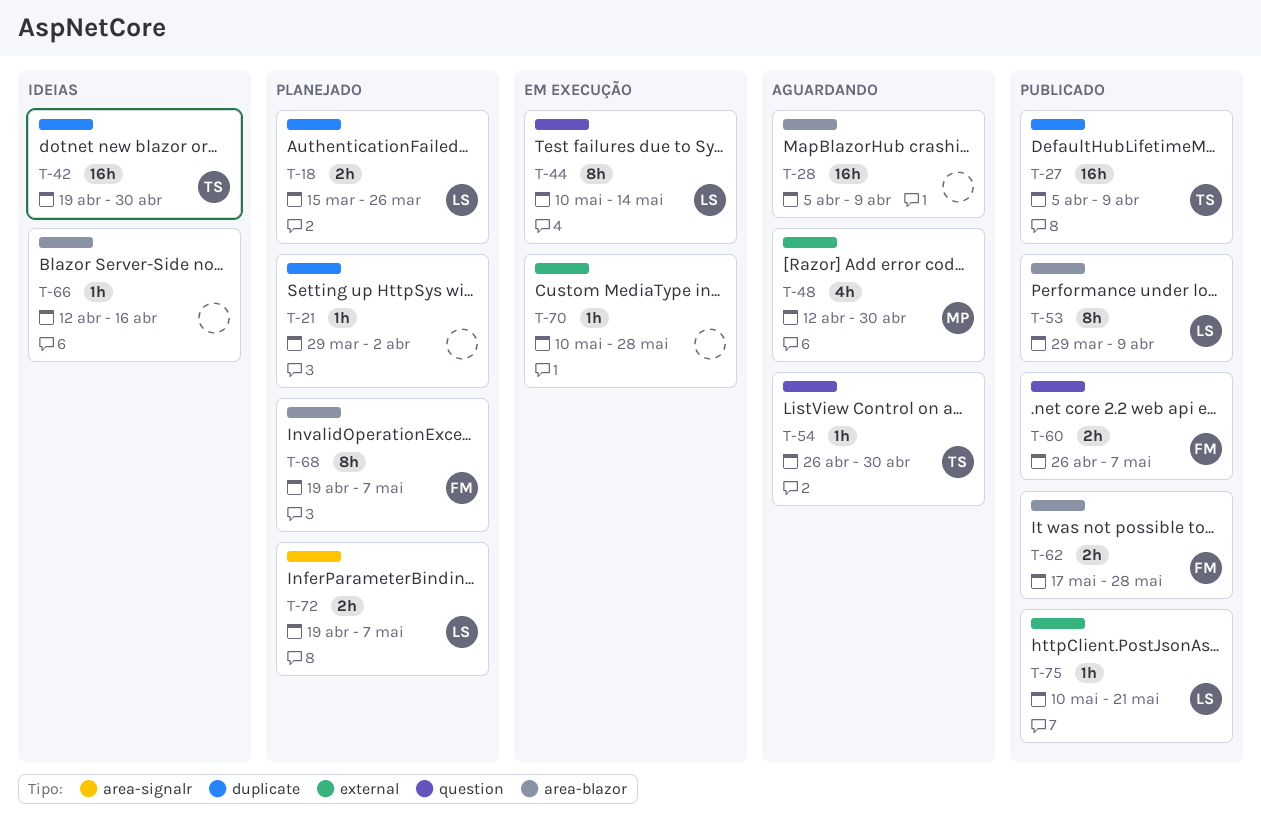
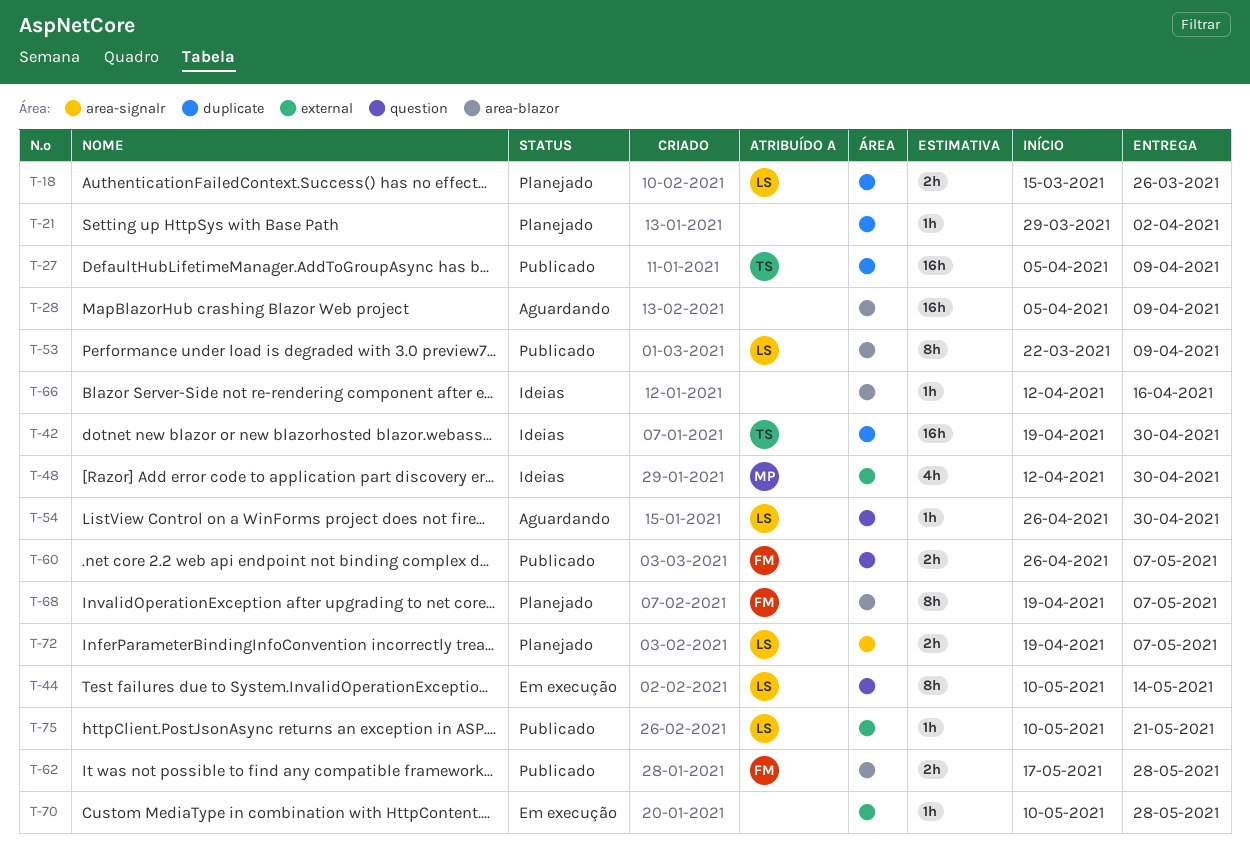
T-48, status: Aguardando -> Ideias
T-53, start: Mar 29 -> Mar 22
T-54, owner: TS -> LS

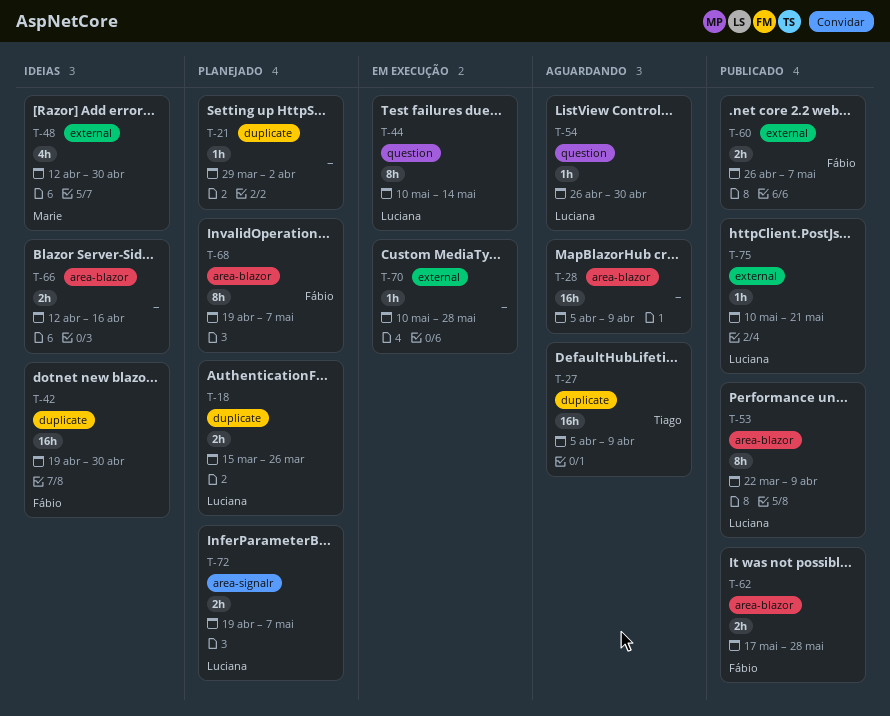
T-27, status: Publicado -> Aguardando
T-42, owner: Tiago -> Fábio
T-60, label: question -> external
T-66, estimate: 1h -> 2h

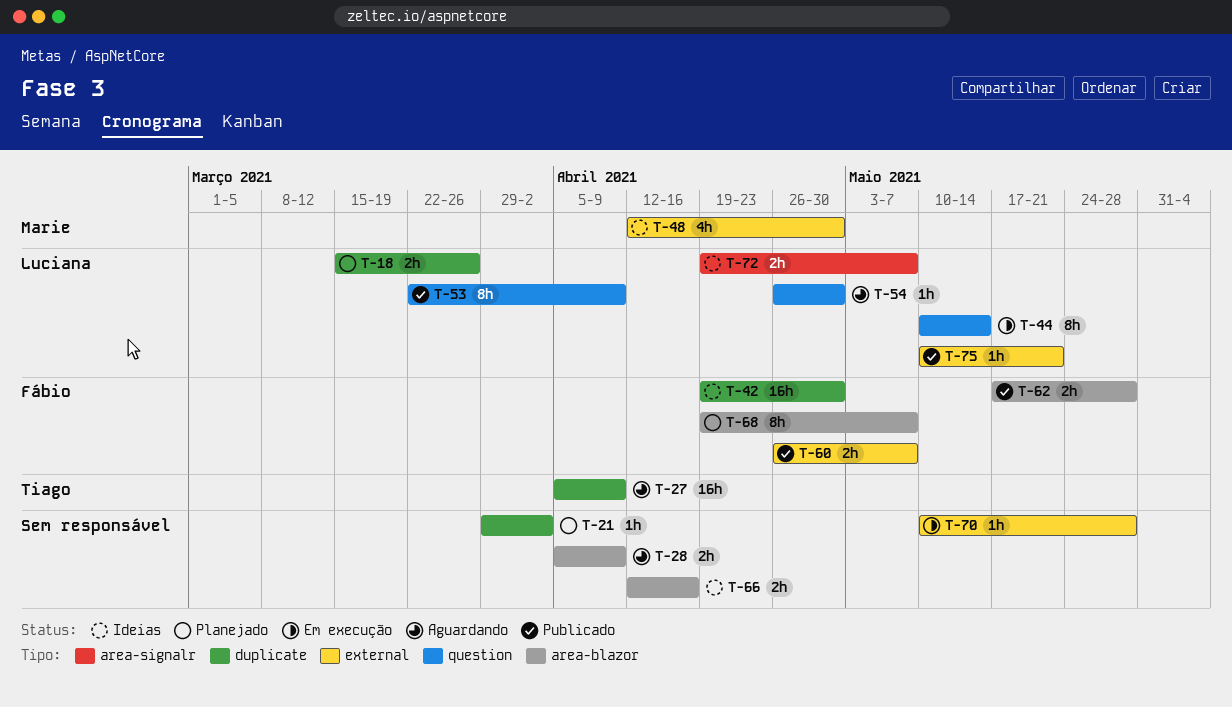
T-28, estimate: 16h -> 2h
T-53, label: area-blazor -> question
T-72, status: Planejado -> Ideias

